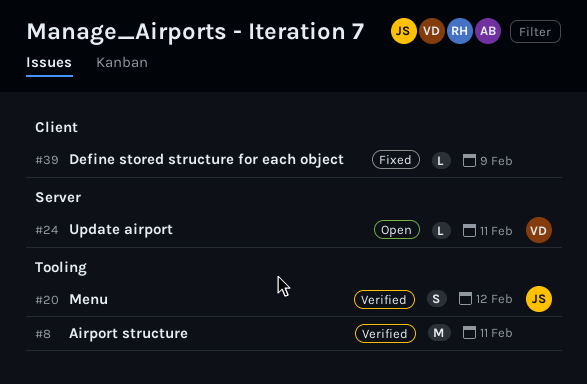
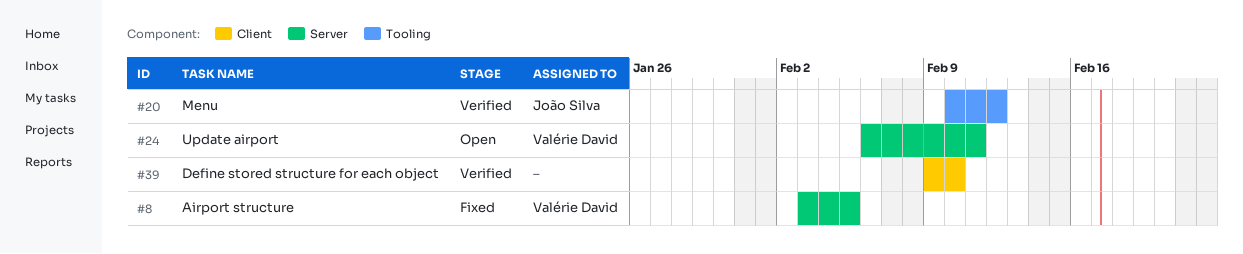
#8, status: Verified -> Fixed
#8, owner: none -> Valérie David
#8, label: Tooling -> Server
#8, due: Feb 11 -> Feb 5
#39, status: Fixed -> Verified
#39, due: Feb 9 -> Feb 10

